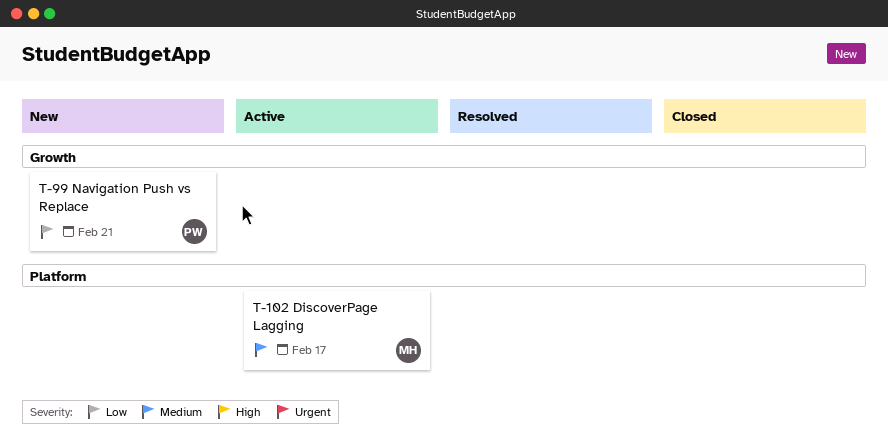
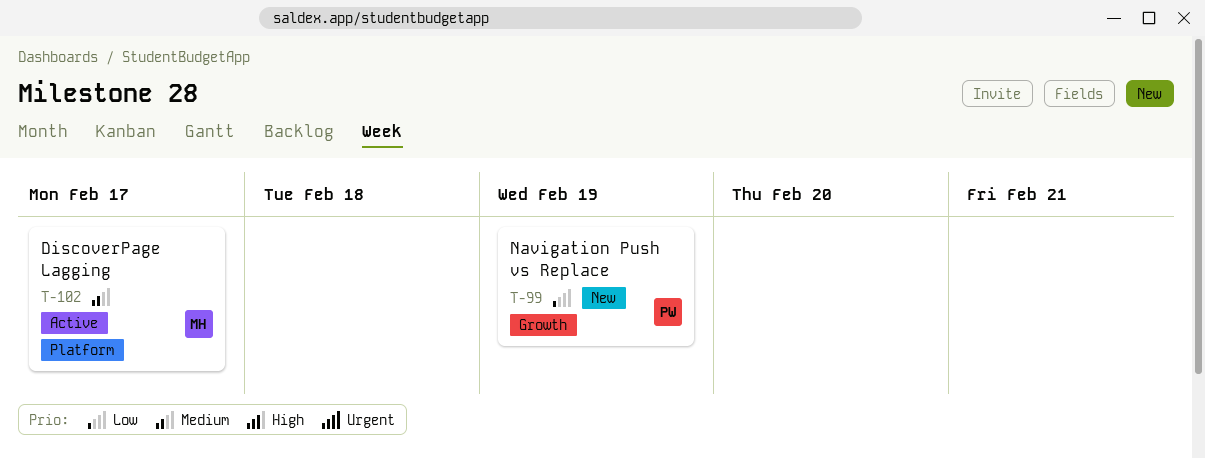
T-99, due: Feb 21 -> Feb 19

